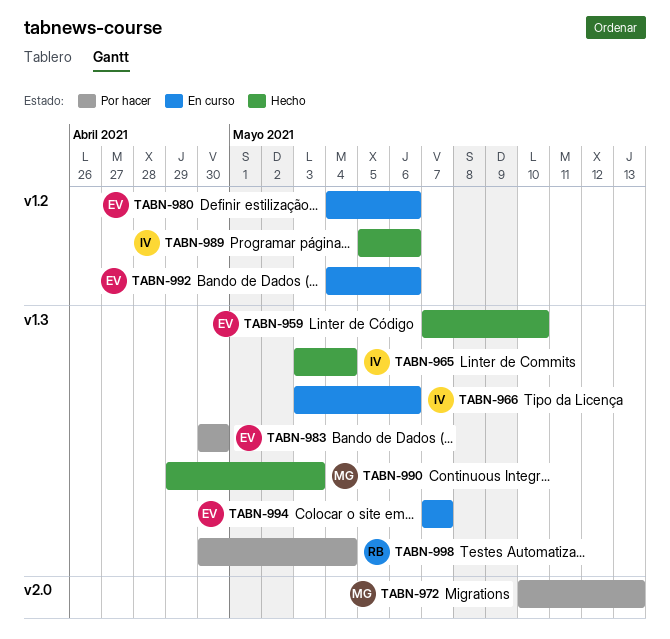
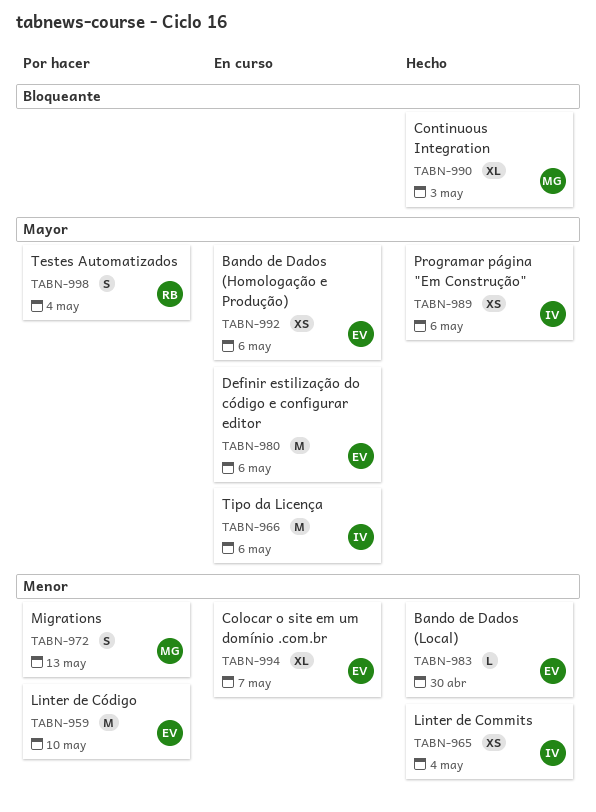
TABN-959, status: Hecho -> Por hacer
TABN-983, status: Por hacer -> Hecho

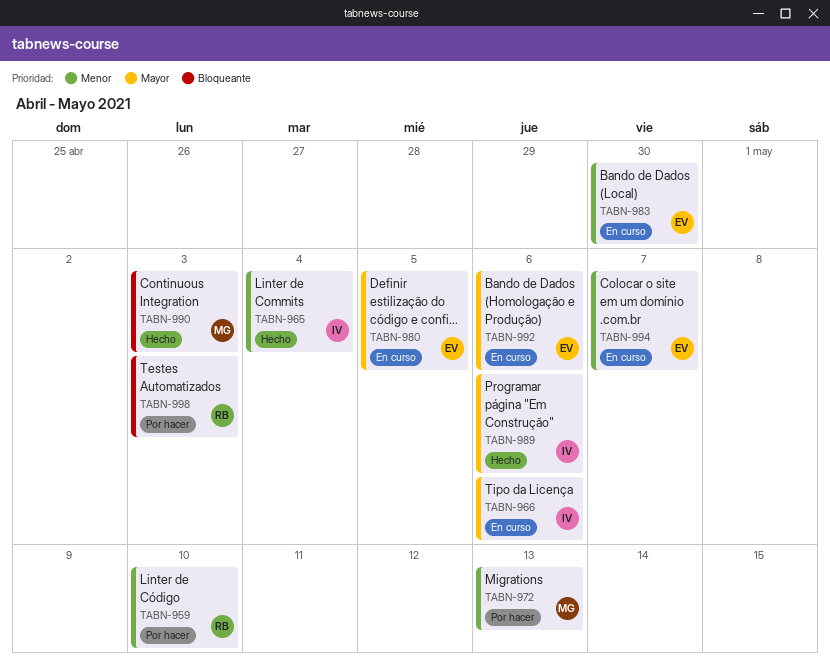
TABN-959, owner: EV -> RB
TABN-980, due: May 6 -> May 5
TABN-983, status: Hecho -> En curso
TABN-998, priority: Mayor -> Bloqueante
TABN-998, due: May 4 -> May 3

